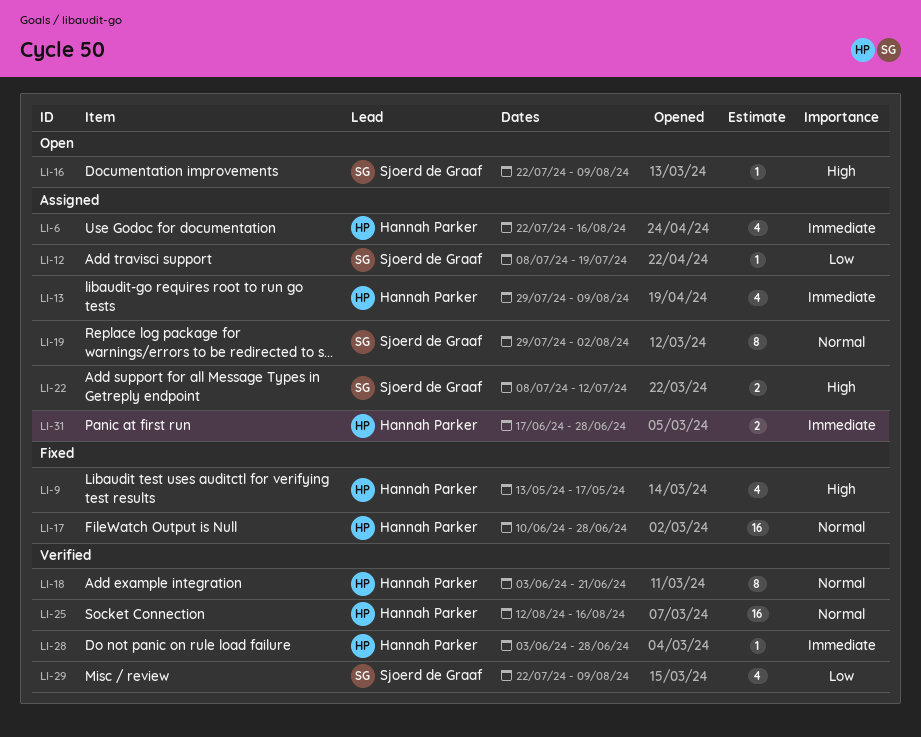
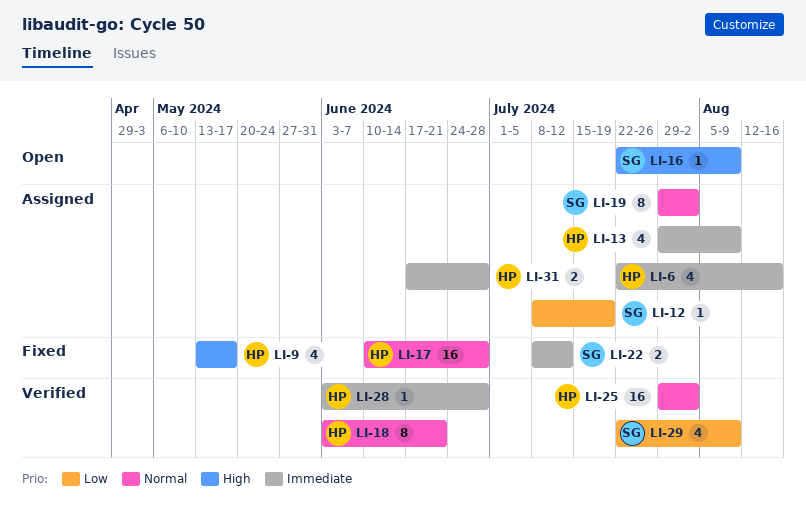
LI-22, status: Assigned -> Fixed
LI-22, priority: High -> Immediate
LI-25, start: Aug 12 -> Jul 29
LI-25, due: Aug 16 -> Aug 2

